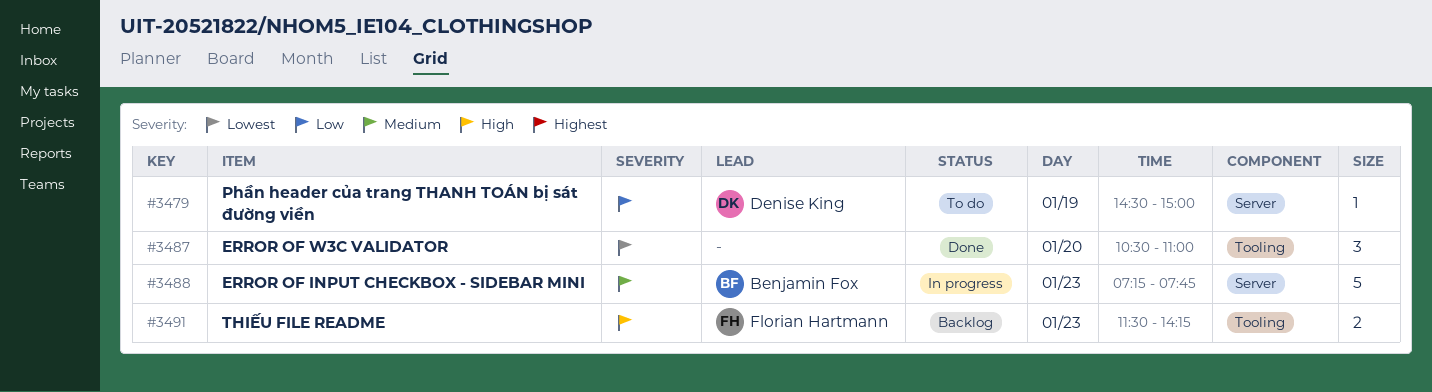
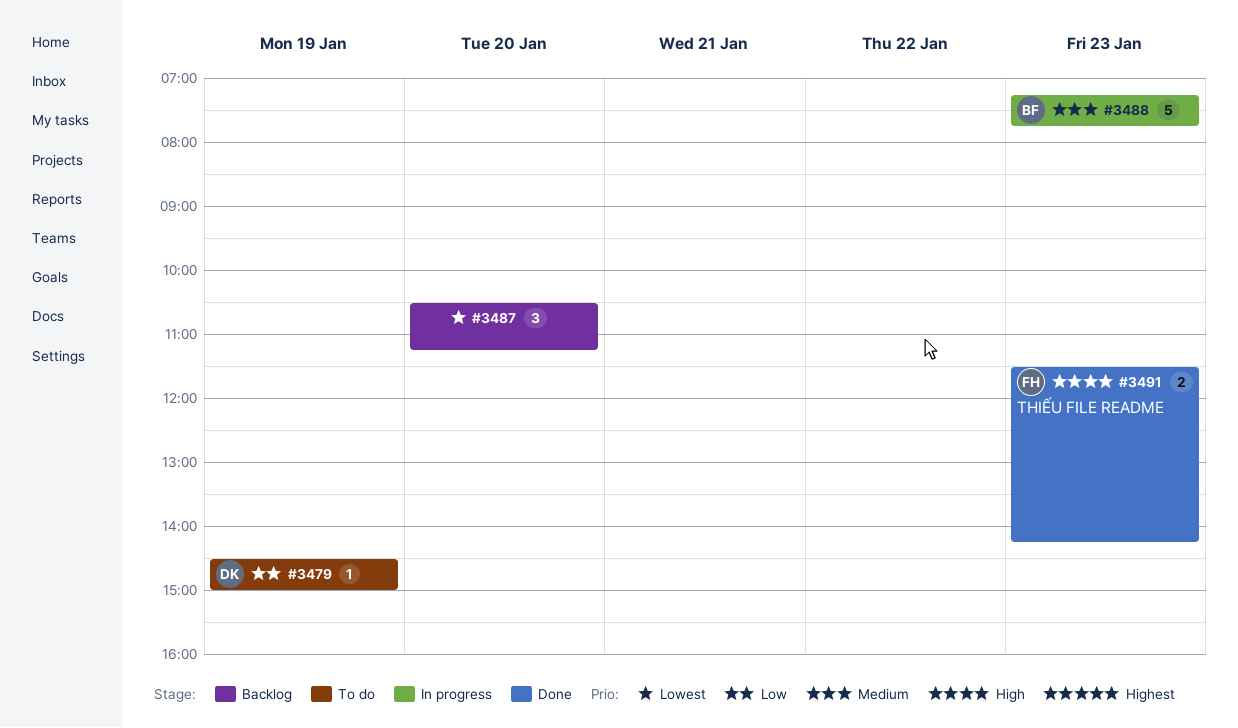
#3487, status: Done -> Backlog
#3487, ends: 11:00 -> 11:15
#3491, status: Backlog -> Done

